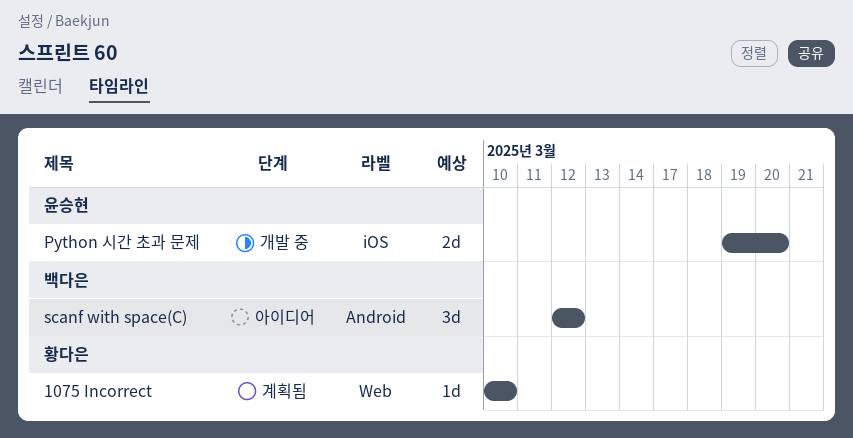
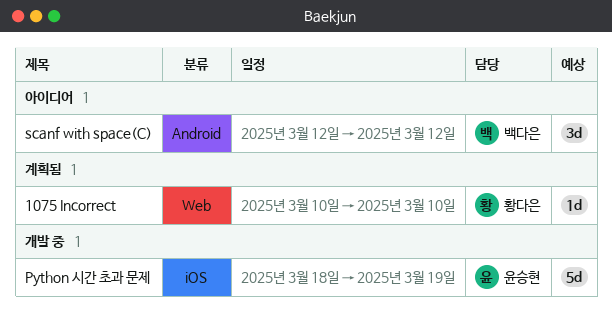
Python 시간 초과 문제, estimate: 2d -> 5d
Python 시간 초과 문제, start: Mar 19 -> Mar 18
Python 시간 초과 문제, due: Mar 20 -> Mar 19

